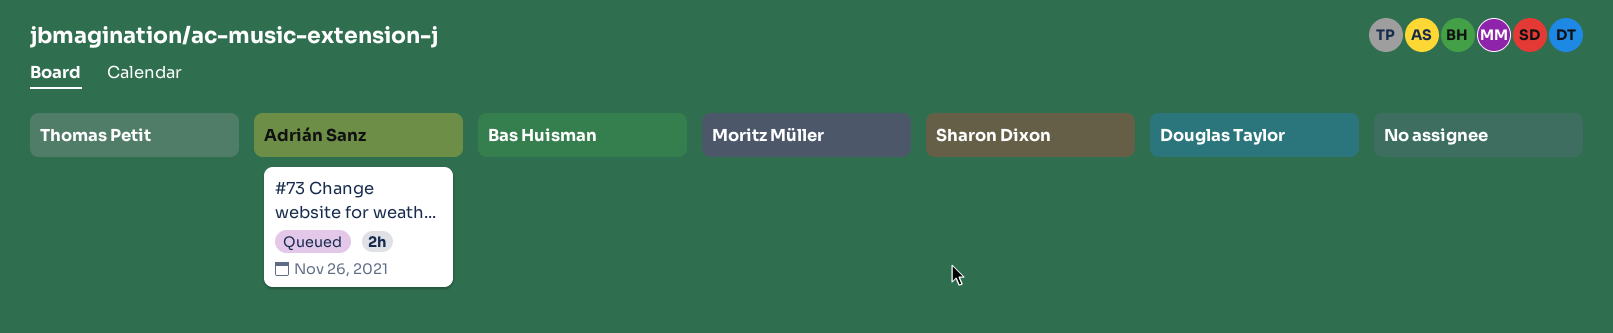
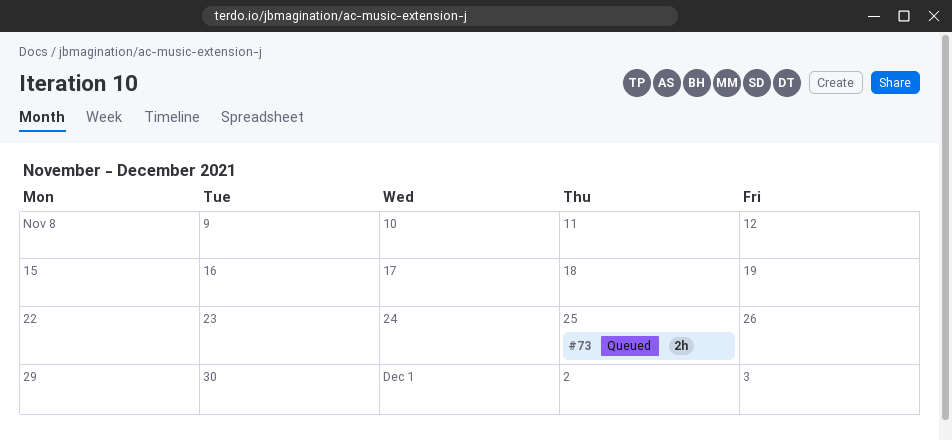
#73, due: Nov 26 -> Nov 25

